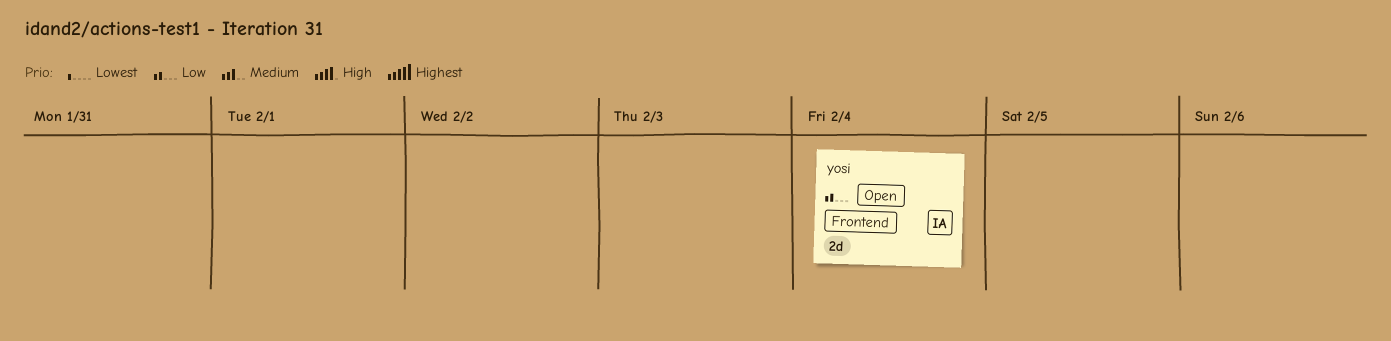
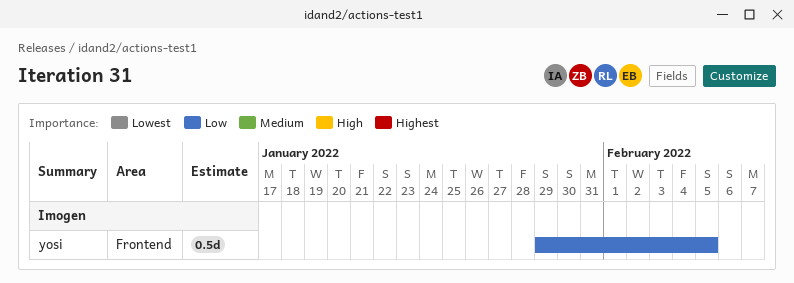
yosi, estimate: 2d -> 0.5d
yosi, due: Feb 4 -> Feb 5

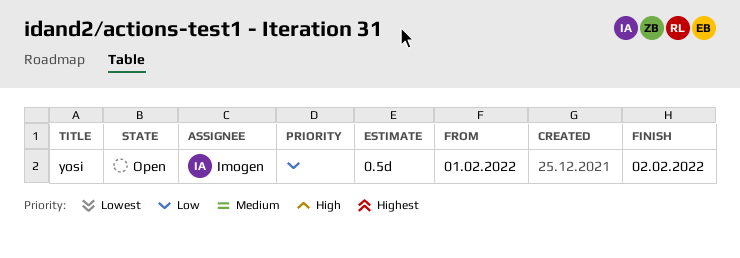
yosi, start: Jan 29 -> Feb 1
yosi, due: Feb 5 -> Feb 2

